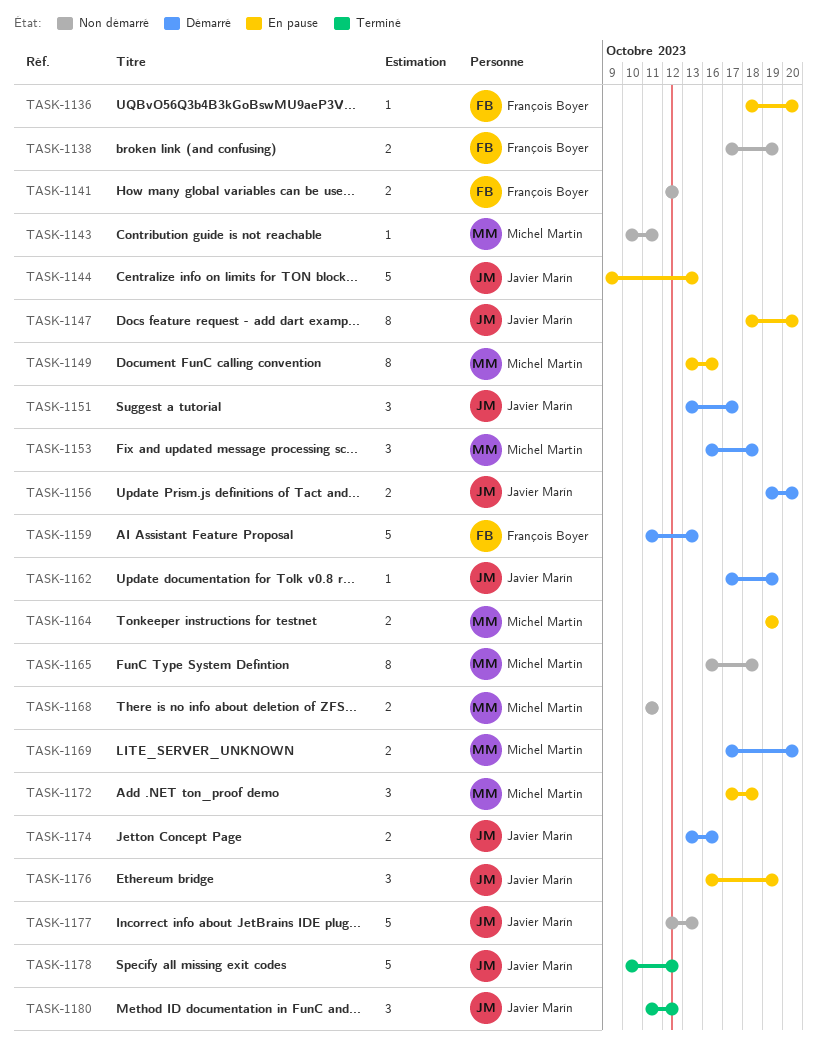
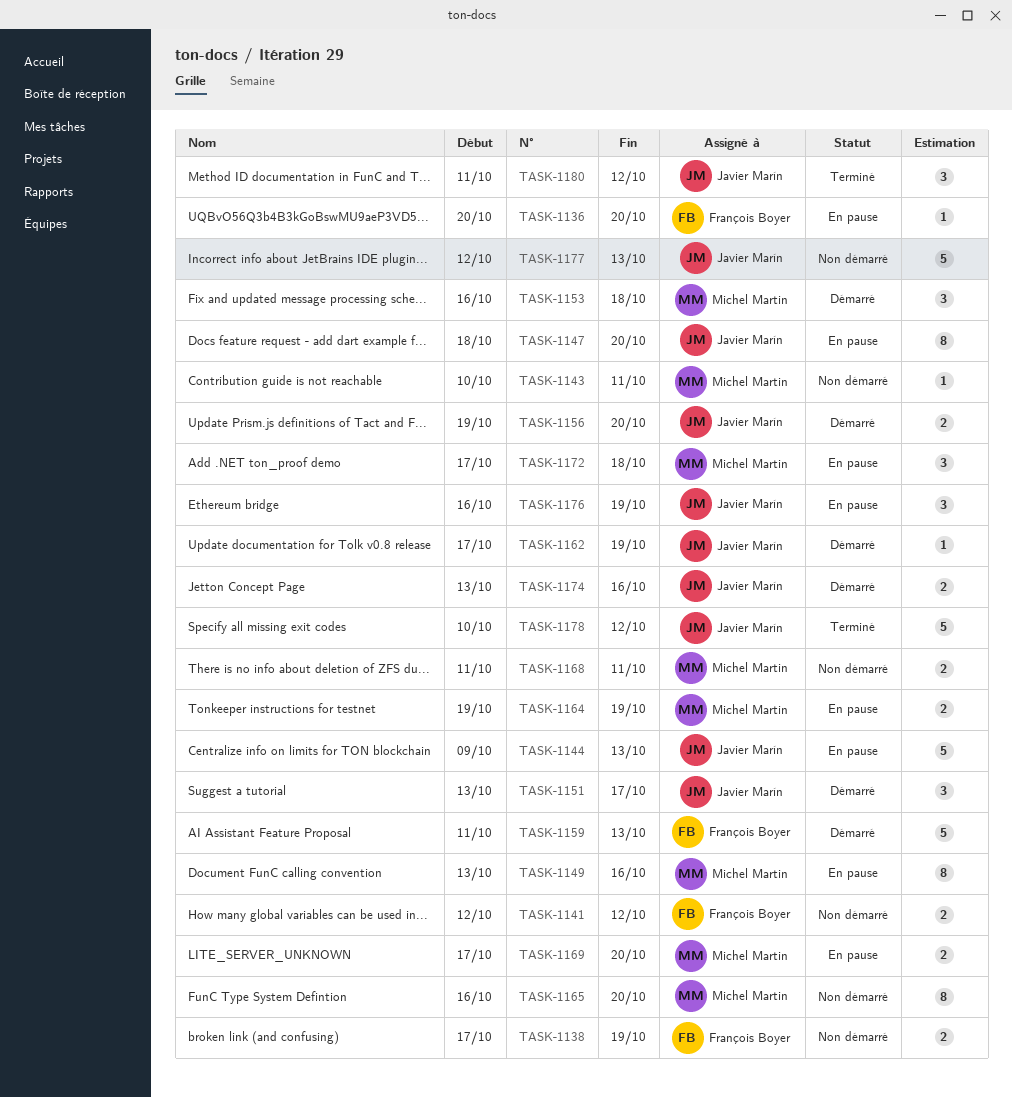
TASK-1136, start: Oct 18 -> Oct 20
TASK-1165, due: Oct 18 -> Oct 20
TASK-1169, status: Démarré -> En pause

